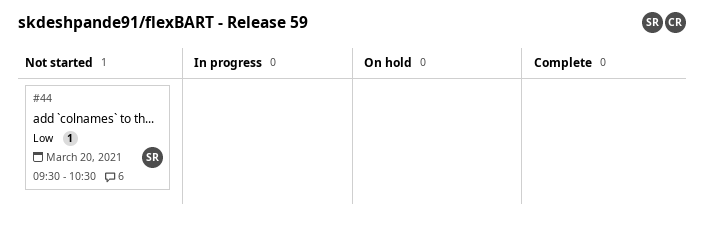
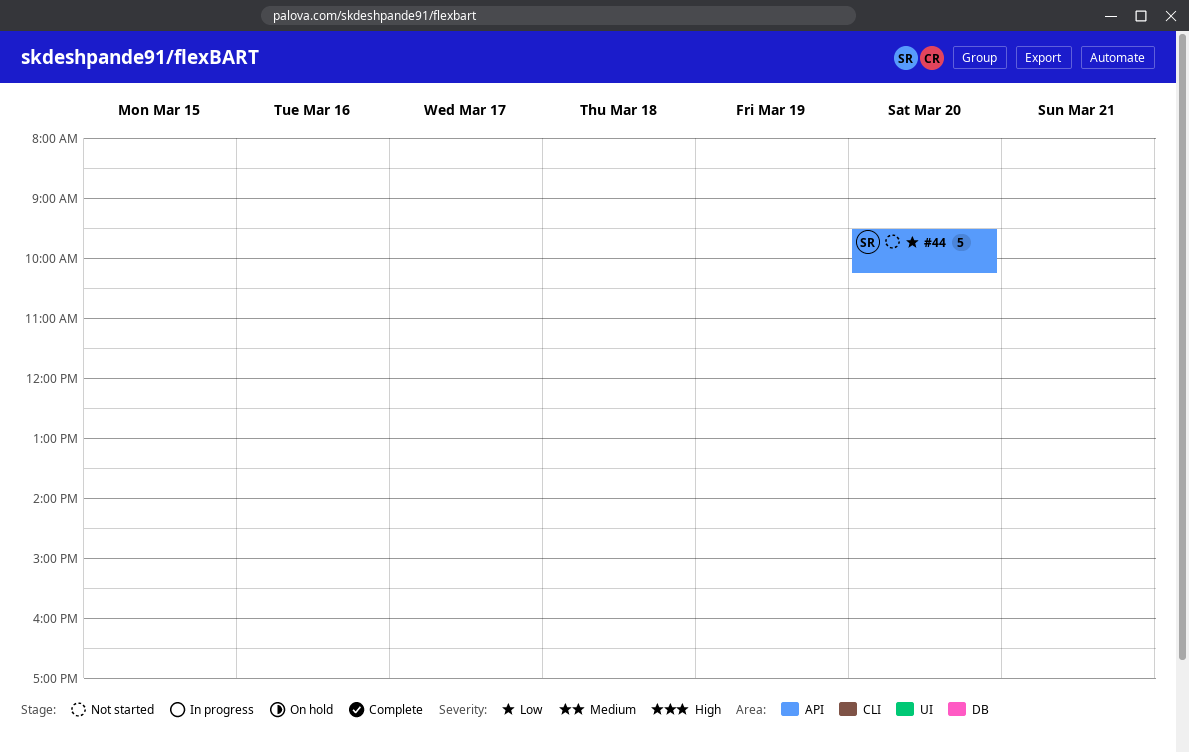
#44, estimate: 1 -> 5
#44, ends: 10:30 -> 10:15

